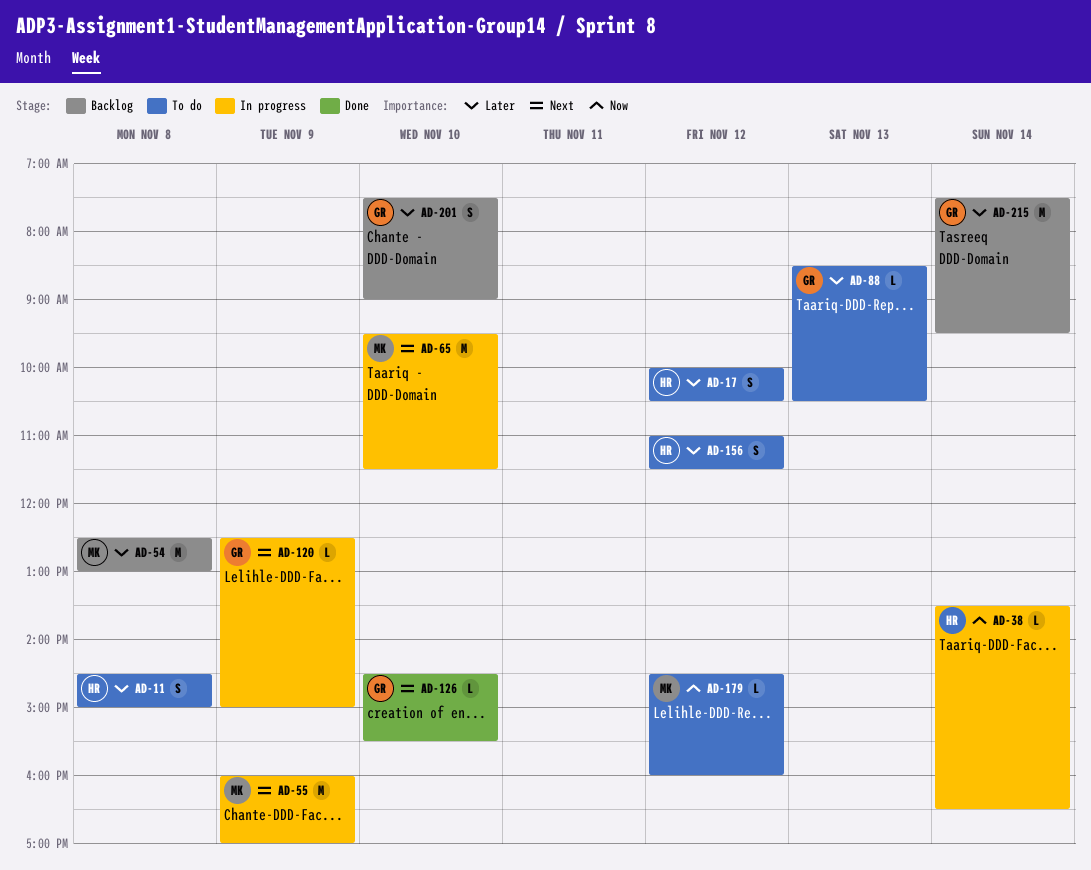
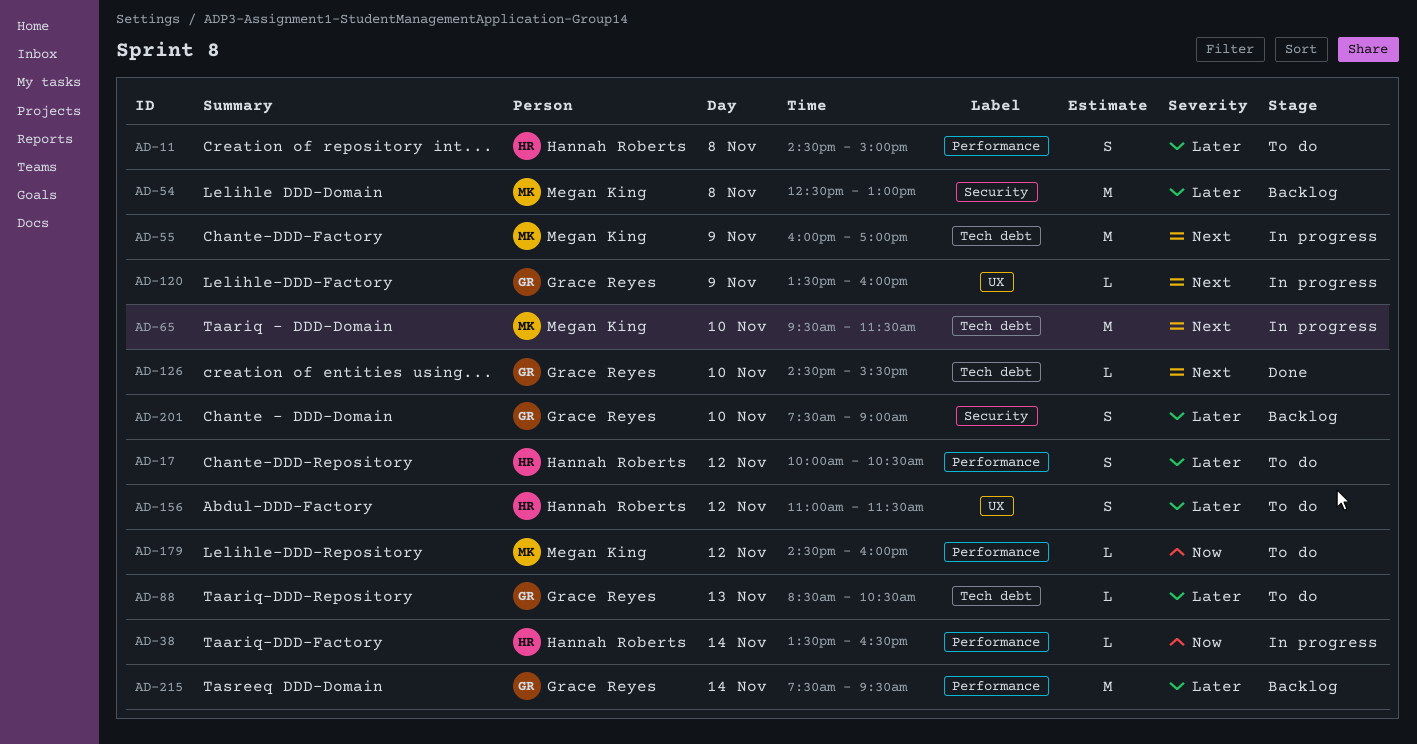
AD-120, begins: 12:30 -> 13:30
AD-120, ends: 15:00 -> 16:00

